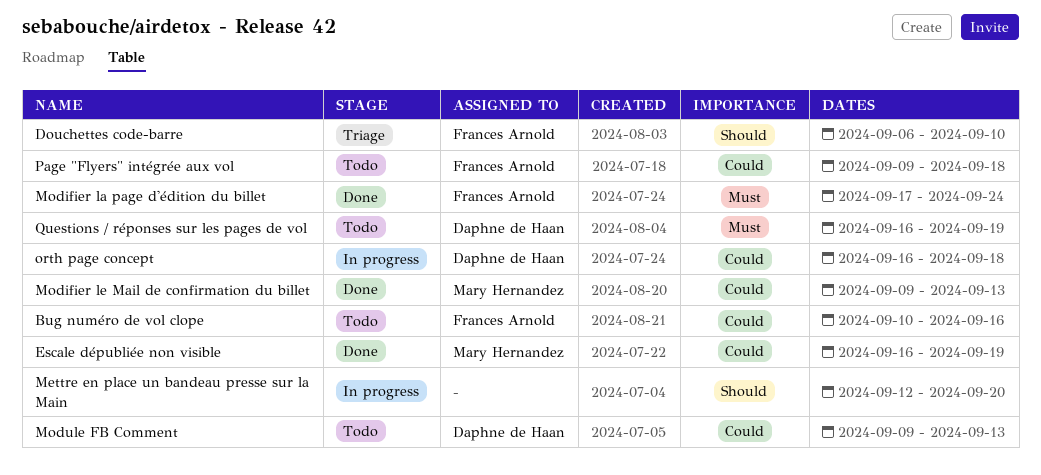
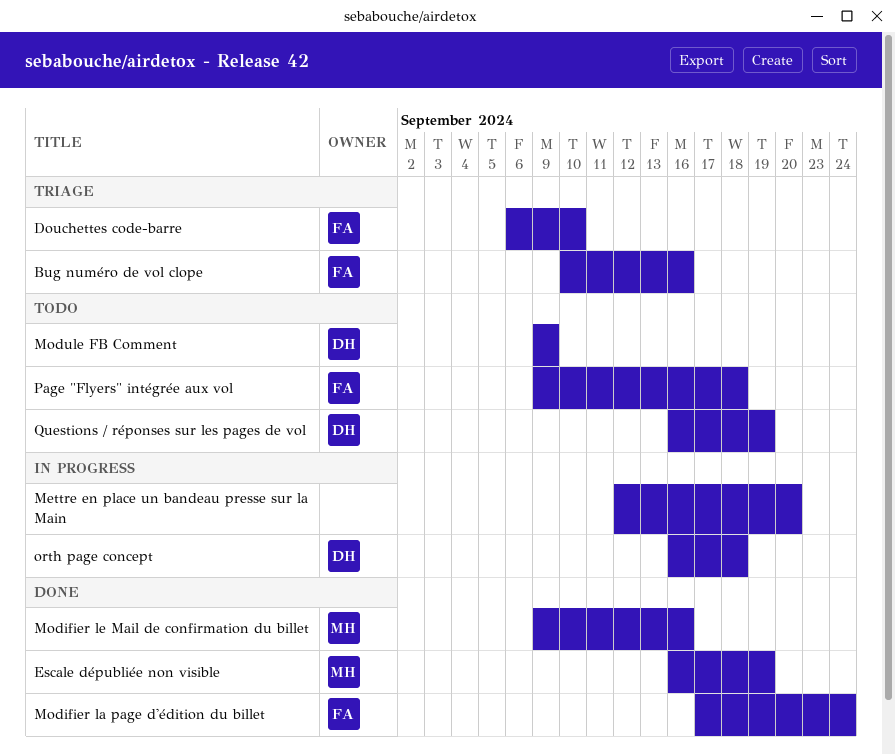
Bug numéro de vol clope, status: Todo -> Triage
Modifier le Mail de confirmation du billet, due: Sep 13 -> Sep 16
Module FB Comment, due: Sep 13 -> Sep 9

